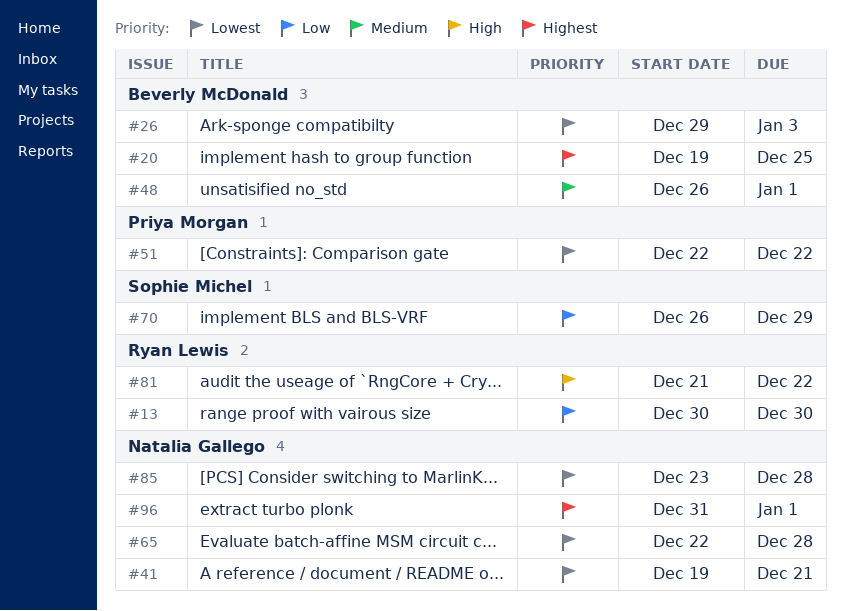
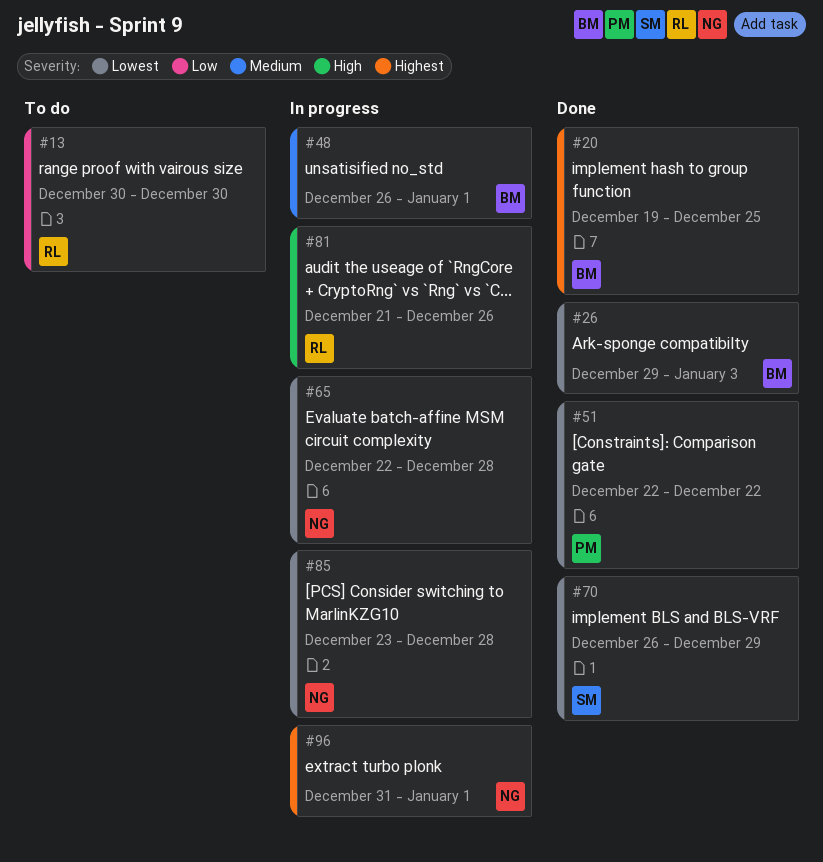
#41: present -> none
#70, priority: Low -> Lowest
#81, due: Dec 22 -> Dec 26

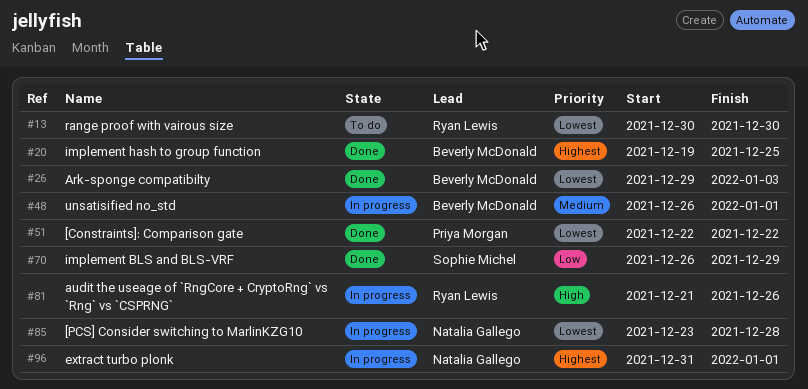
#13, priority: Low -> Lowest
#65: present -> none
#70, priority: Lowest -> Low

